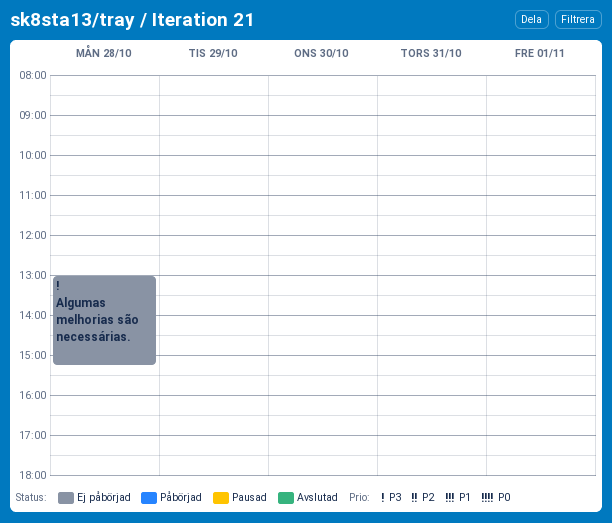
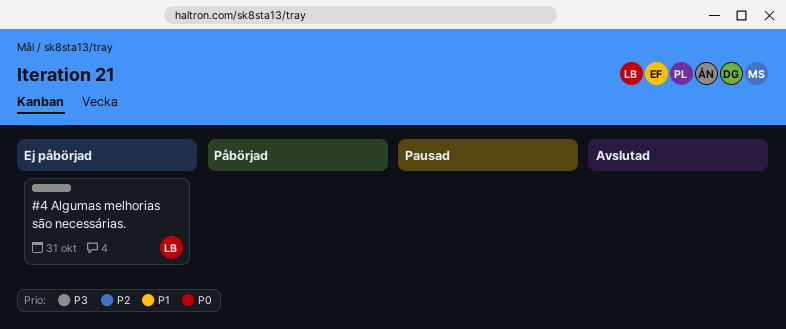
Algumas melhorias são necessárias., day: Oct 28 -> Oct 31

